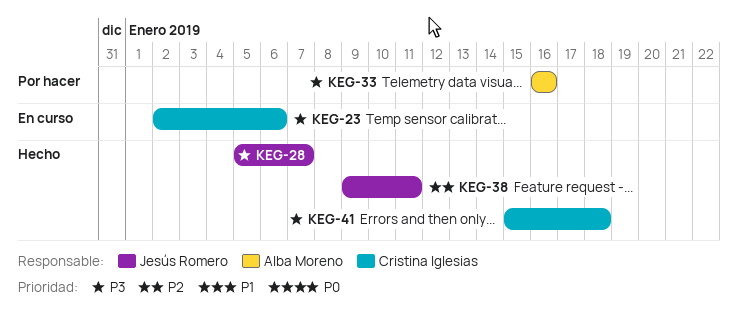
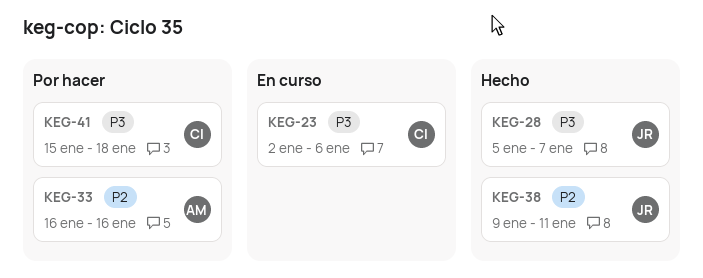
KEG-33, priority: P3 -> P2
KEG-41, status: Hecho -> Por hacer

